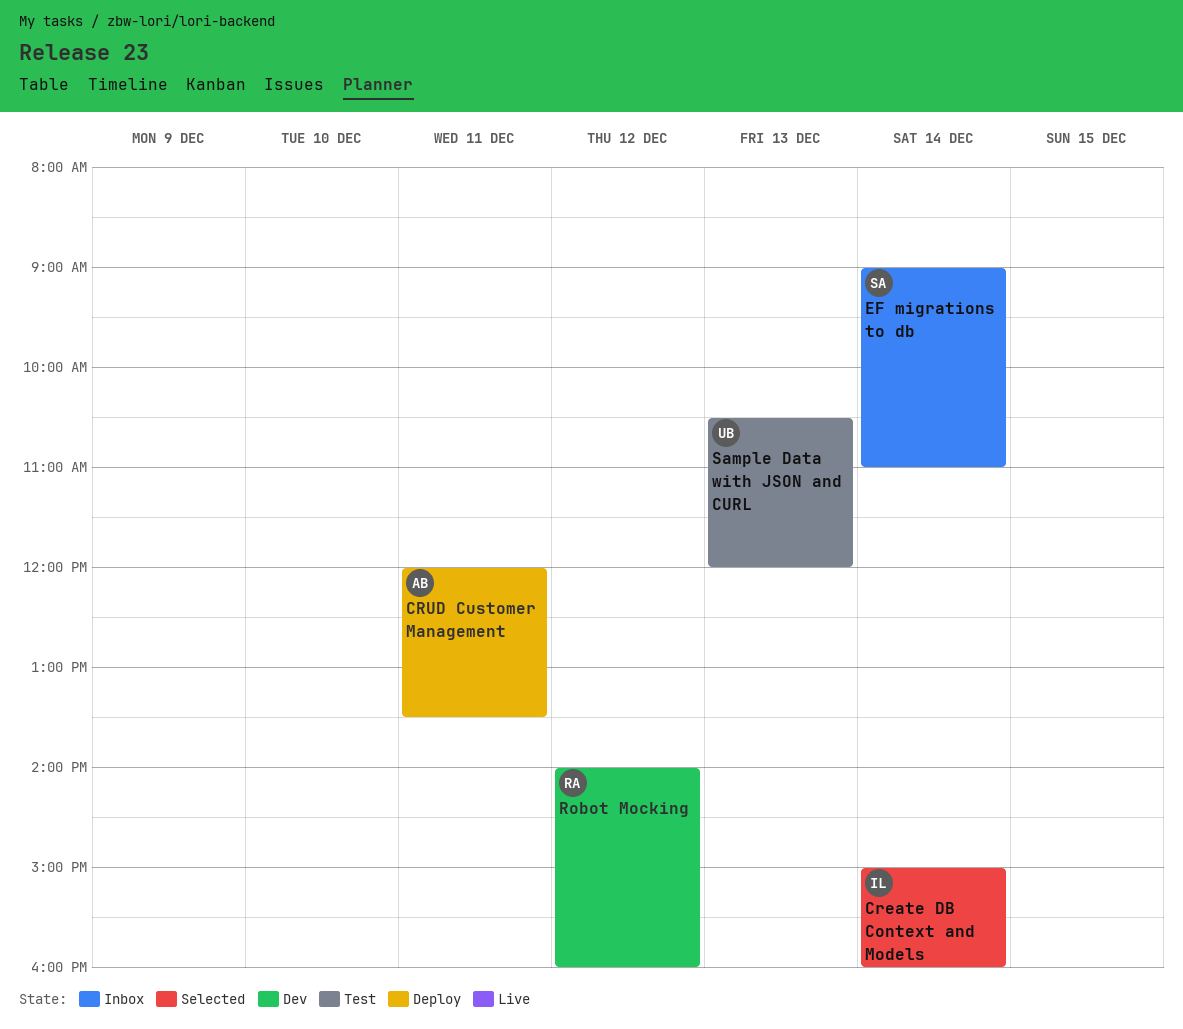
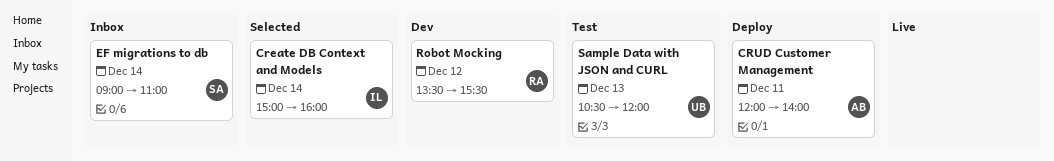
CRUD Customer Management, ends: 13:30 -> 14:00
Robot Mocking, begins: 14:00 -> 13:30
Robot Mocking, ends: 16:00 -> 15:30

